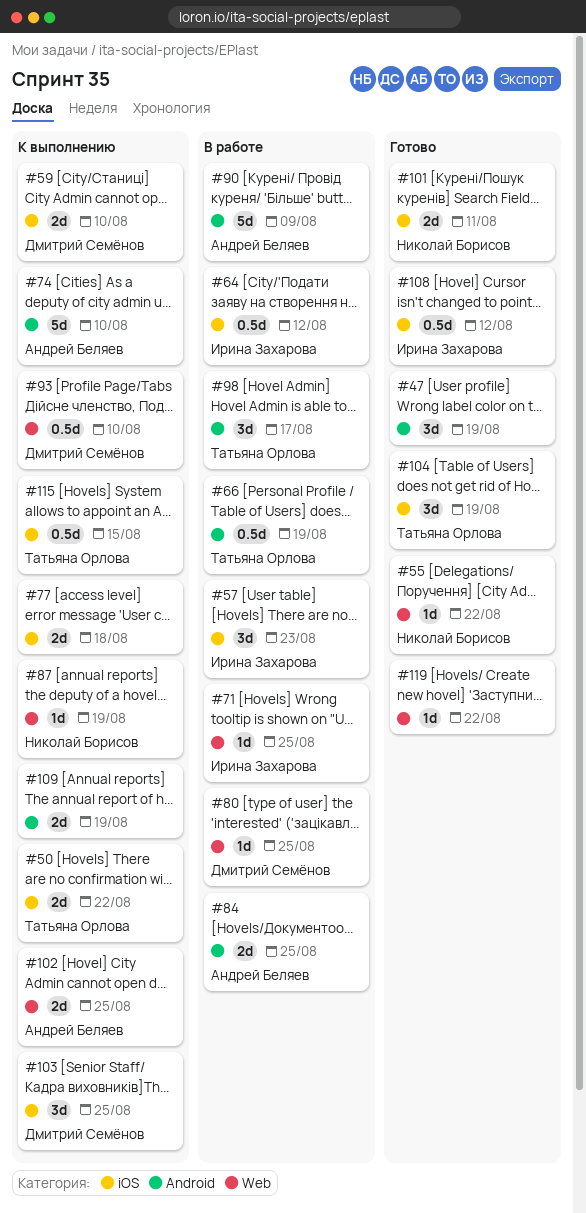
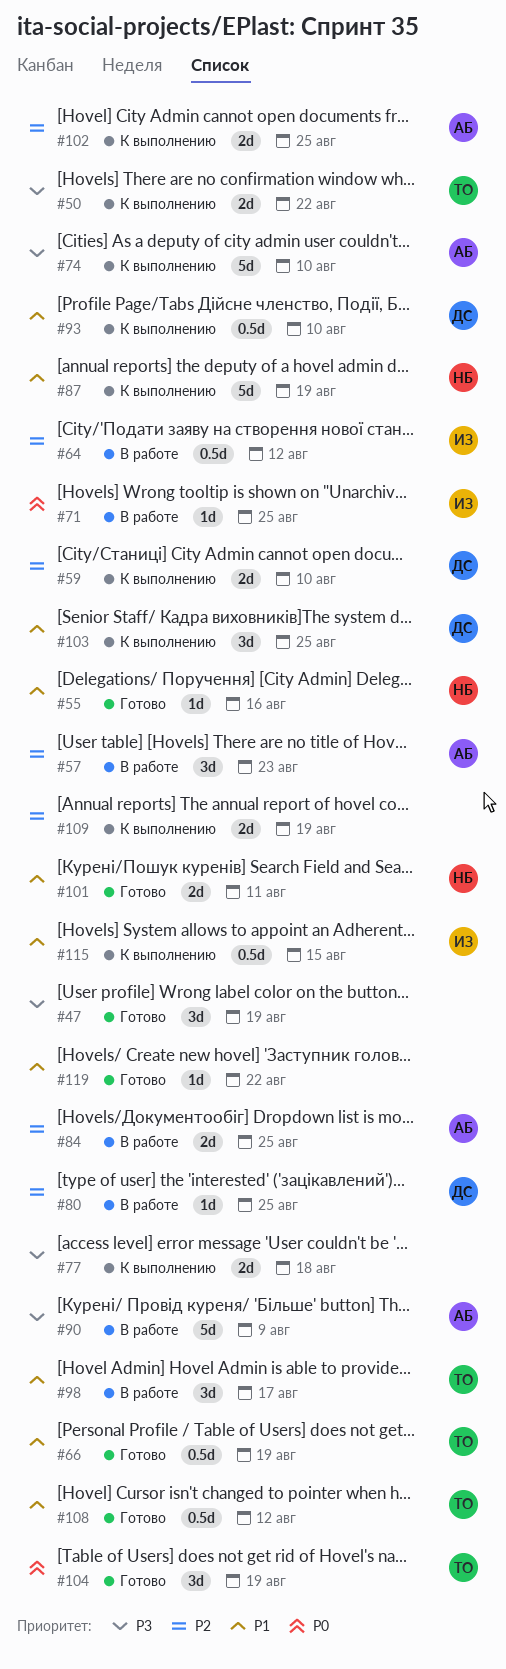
#55, due: Aug 22 -> Aug 16
#57, owner: Ирина Захарова -> Андрей Беляев
#66, status: В работе -> Готово
#87, estimate: 1d -> 5d
#108, owner: Ирина Захарова -> Татьяна Орлова
#115, owner: Татьяна Орлова -> Ирина Захарова

